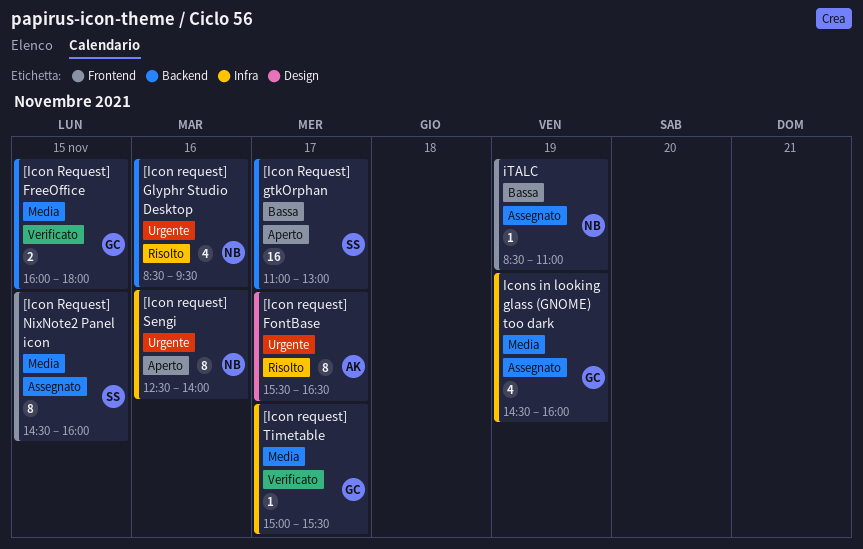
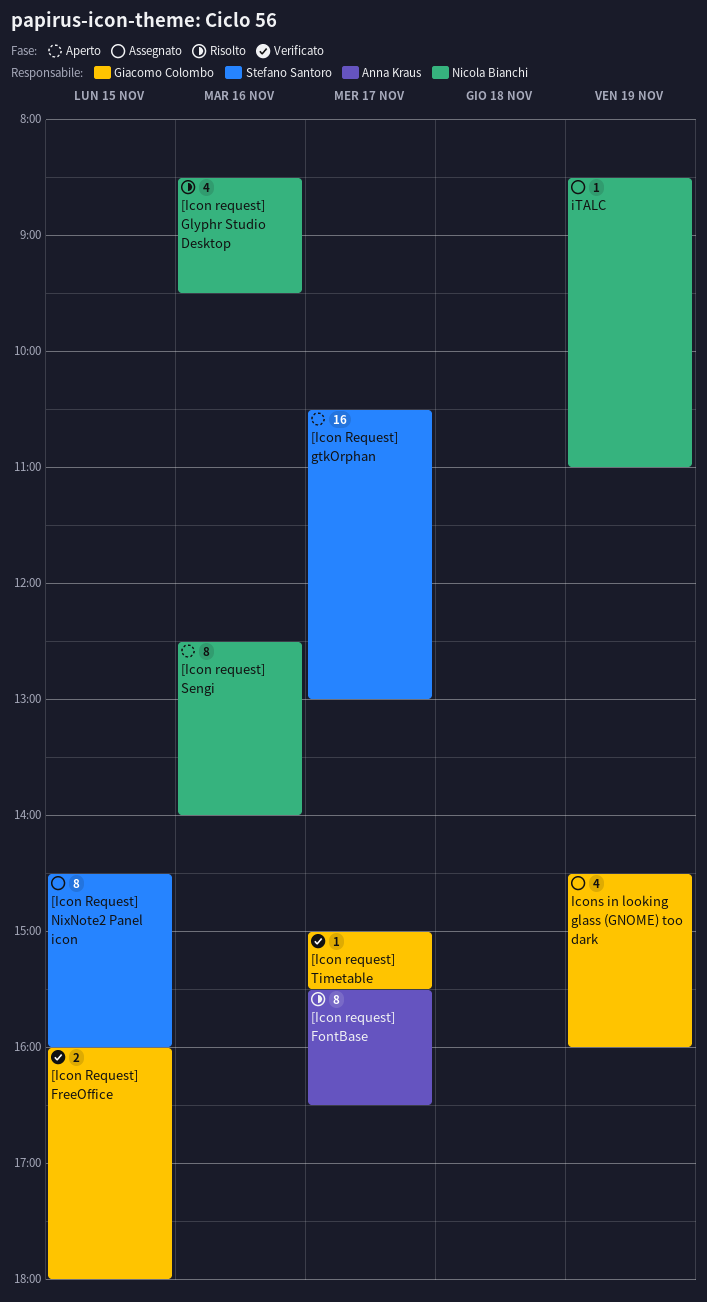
[Icon Request] gtkOrphan, begins: 11:00 -> 10:30

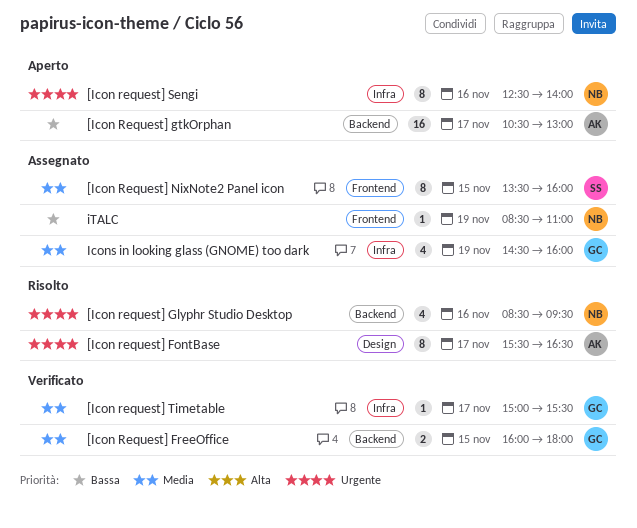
[Icon Request] gtkOrphan, owner: Stefano Santoro -> Anna Kraus
[Icon Request] NixNote2 Panel icon, begins: 14:30 -> 13:30

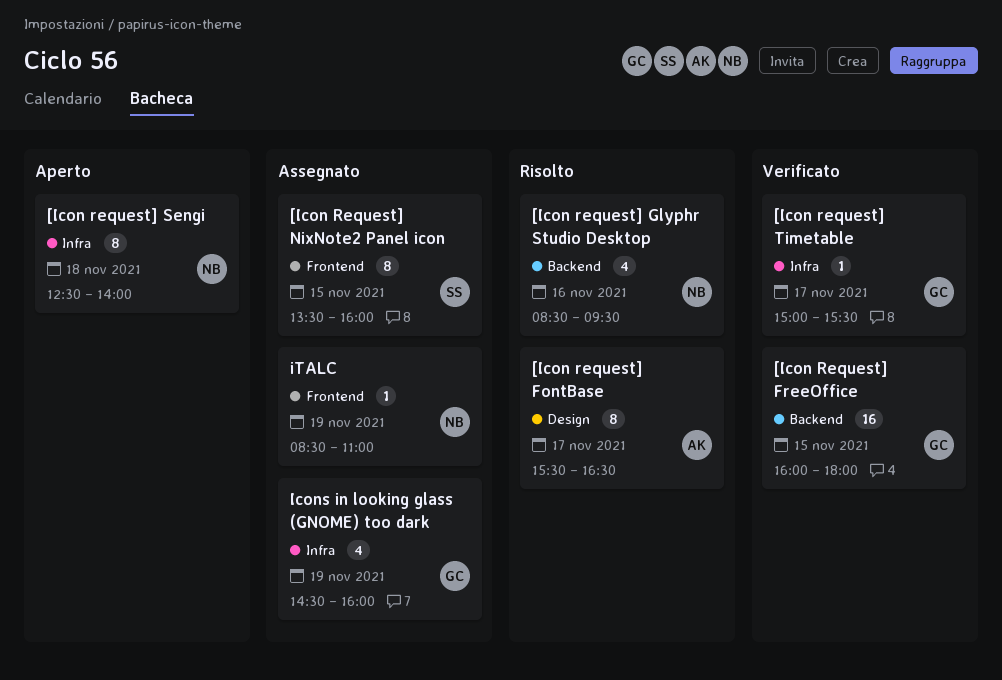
[Icon Request] FreeOffice, estimate: 2 -> 16
[Icon Request] gtkOrphan: present -> none
[Icon request] Sengi, day: Nov 16 -> Nov 18

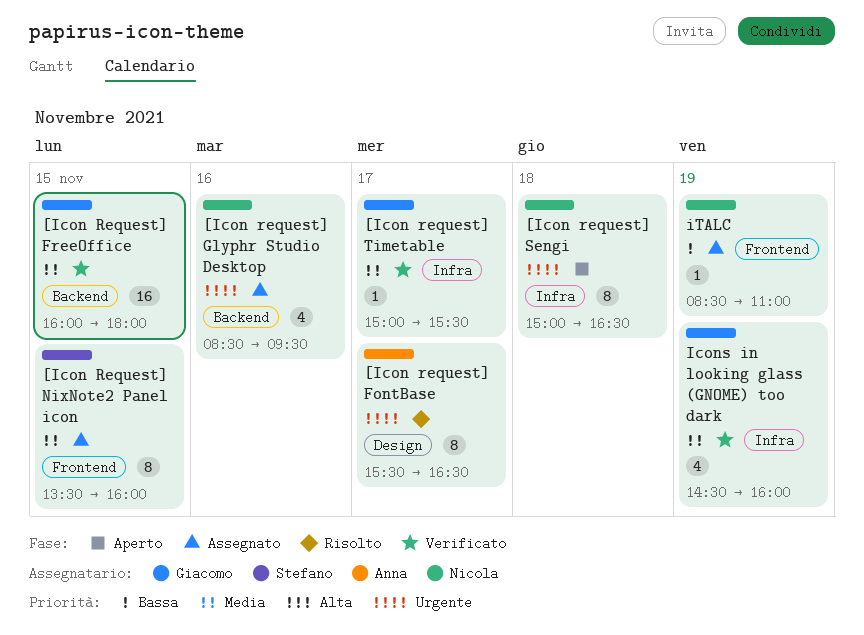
[Icon request] Glyphr Studio Desktop, status: Risolto -> Assegnato
[Icon request] Sengi, begins: 12:30 -> 15:00
[Icon request] Sengi, ends: 14:00 -> 16:30
Icons in looking glass (GNOME) too dark, status: Assegnato -> Verificato

